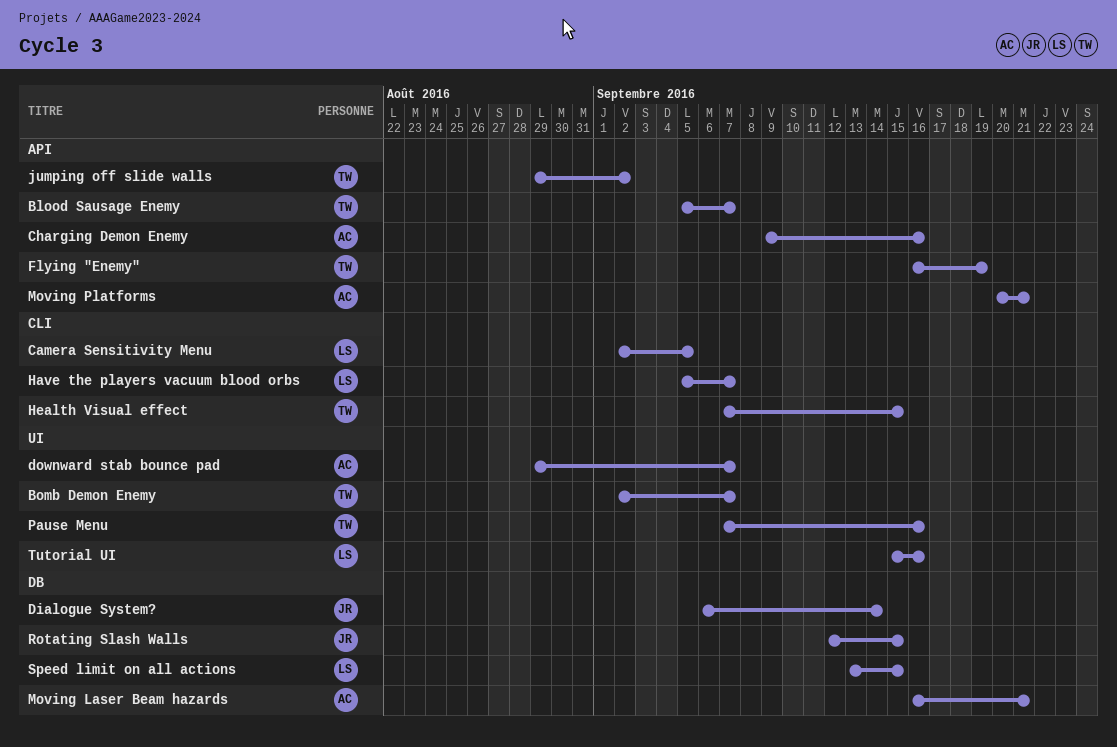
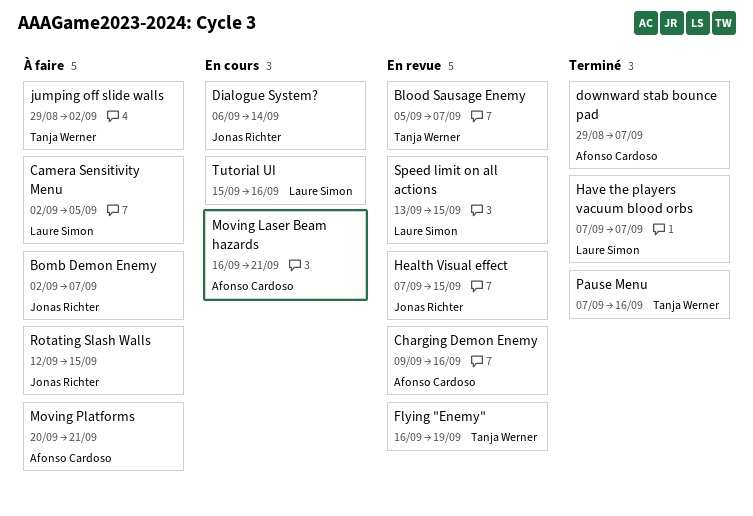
Bomb Demon Enemy, owner: Tanja Werner -> Jonas Richter
Have the players vacuum blood orbs, start: Sep 5 -> Sep 7
Health Visual effect, owner: Tanja Werner -> Jonas Richter

